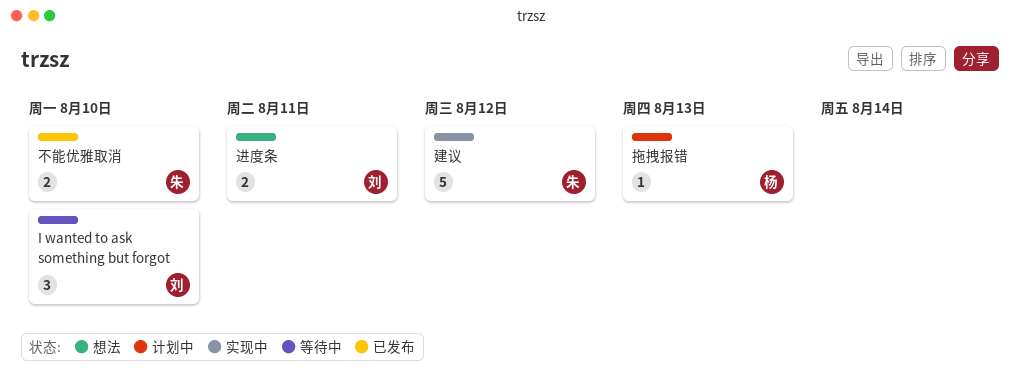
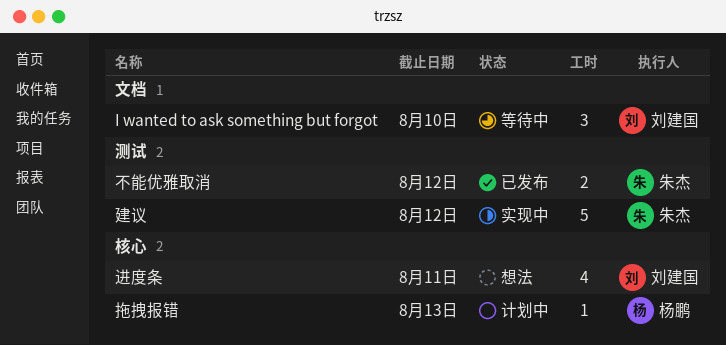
不能优雅取消, due: Aug 10 -> Aug 12
进度条, estimate: 2 -> 4

